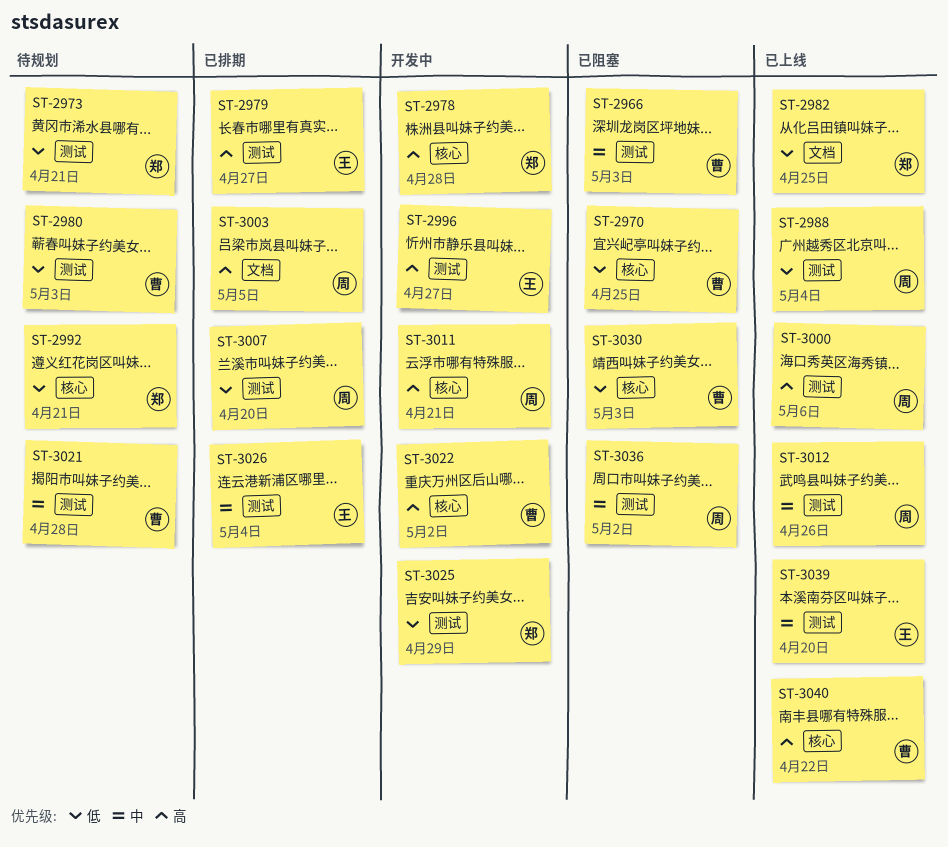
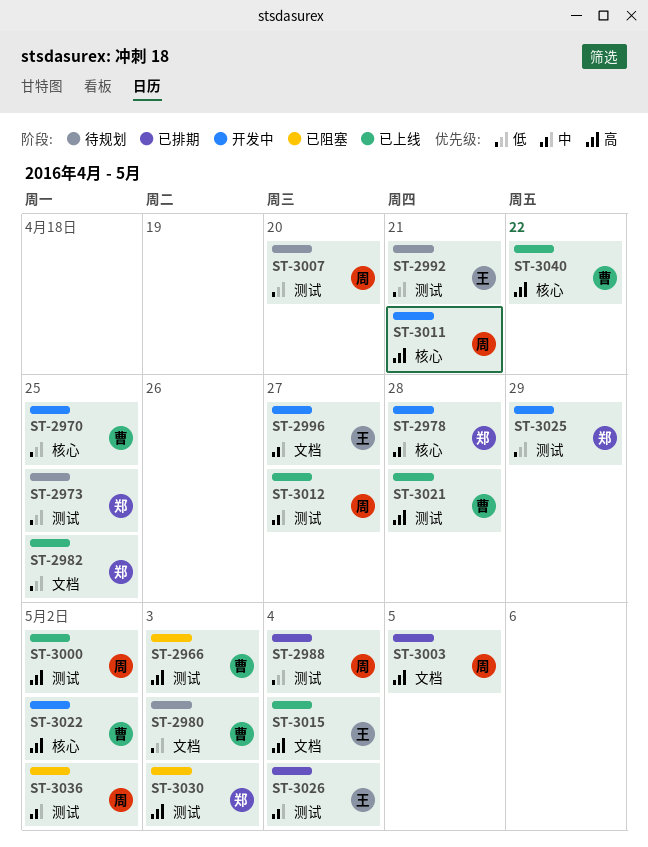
ST-2966, priority: 中 -> 高
ST-2970, status: 已阻塞 -> 开发中
ST-2973, due: Apr 21 -> Apr 25
ST-2978, priority: 高 -> 中
ST-2979: present -> none
ST-2980, label: 测试 -> 文档
ST-2988, status: 已上线 -> 已排期
ST-2992, owner: 郑 -> 王
ST-2992, label: 核心 -> 测试
ST-2996, priority: 高 -> 中
ST-2996, label: 测试 -> 文档
ST-3000, due: May 6 -> May 2
ST-3007, status: 已排期 -> 待规划
ST-3012, due: Apr 26 -> Apr 27
ST-3015: none -> present
ST-3021, status: 待规划 -> 已上线
ST-3021, priority: 中 -> 高
ST-3030, owner: 曹 -> 郑
ST-3030, priority: 低 -> 高
ST-3030, label: 核心 -> 测试
ST-3039: present -> none

